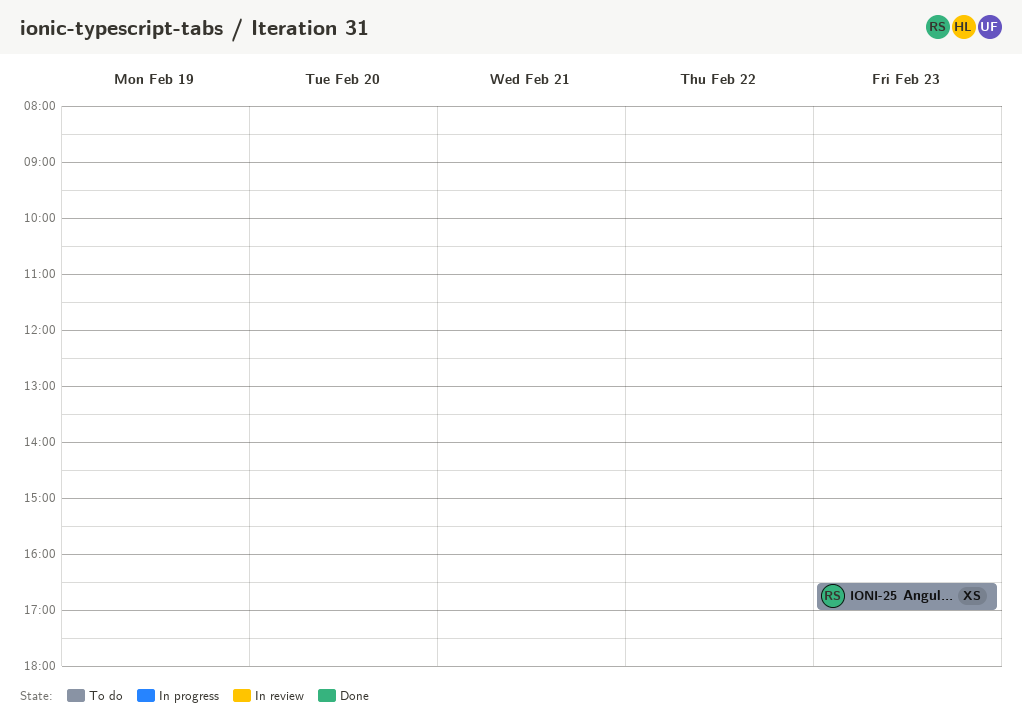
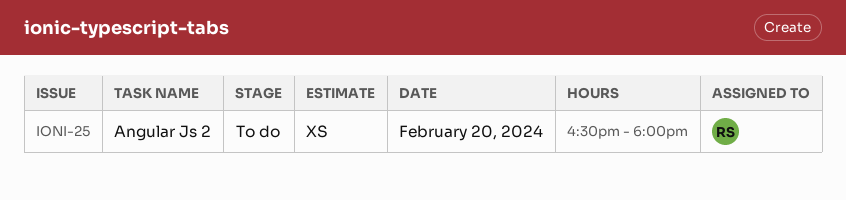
IONI-25, day: Feb 23 -> Feb 20
IONI-25, ends: 17:00 -> 18:00

